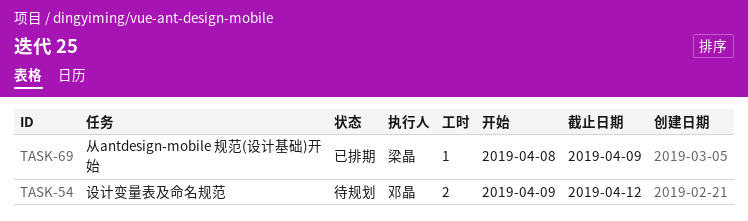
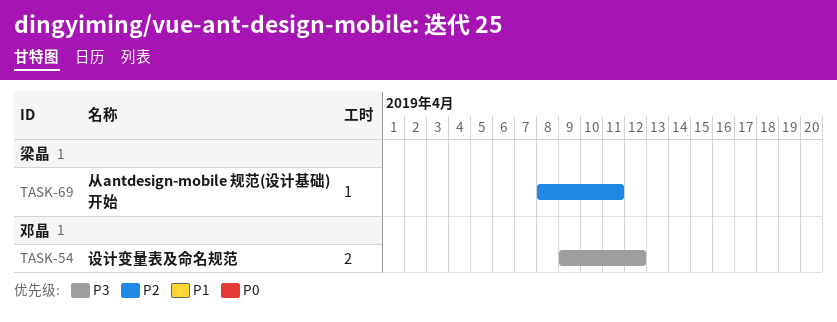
TASK-69, due: Apr 9 -> Apr 11

